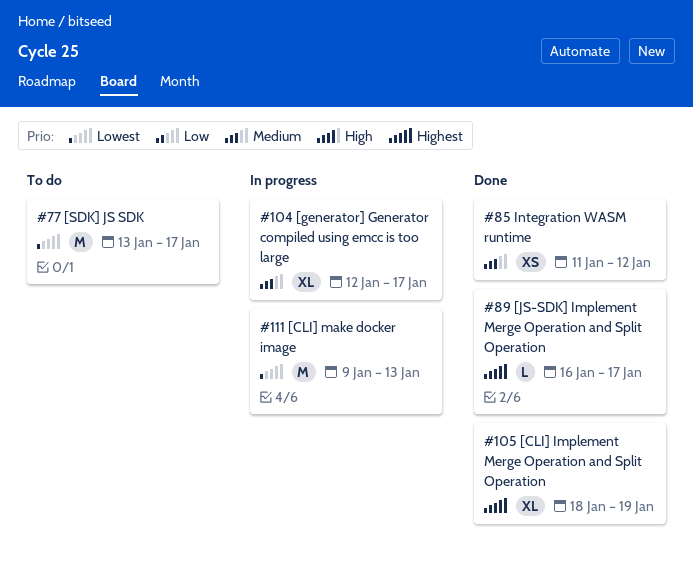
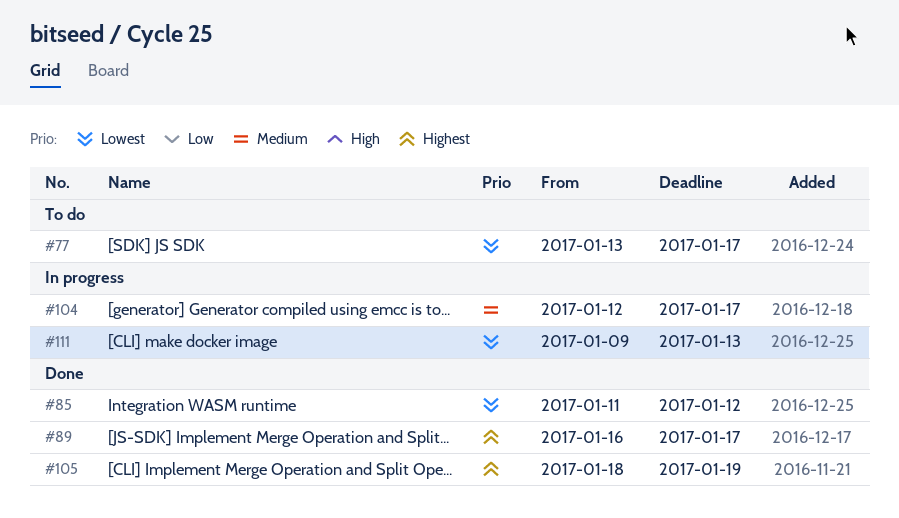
#85, priority: Medium -> Lowest

